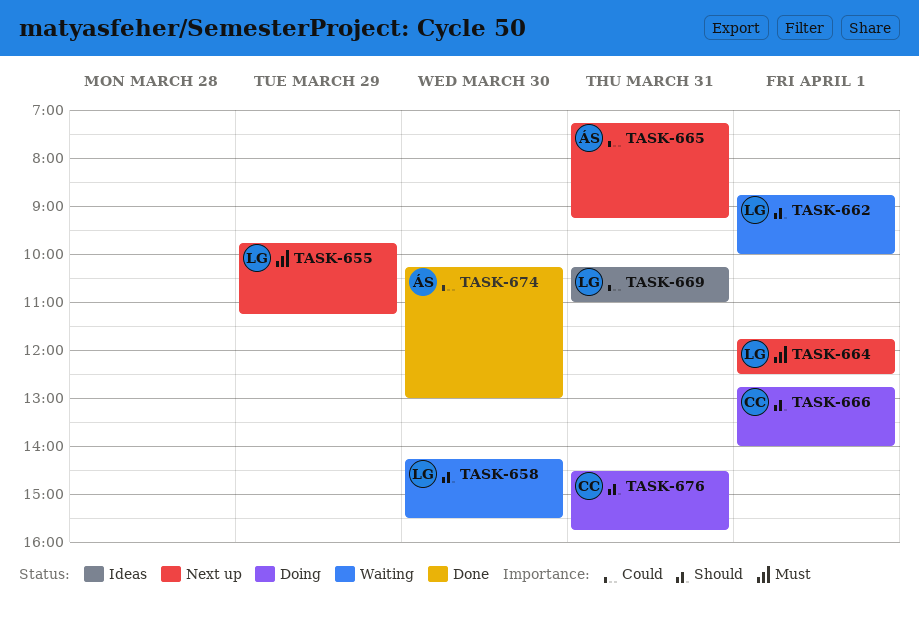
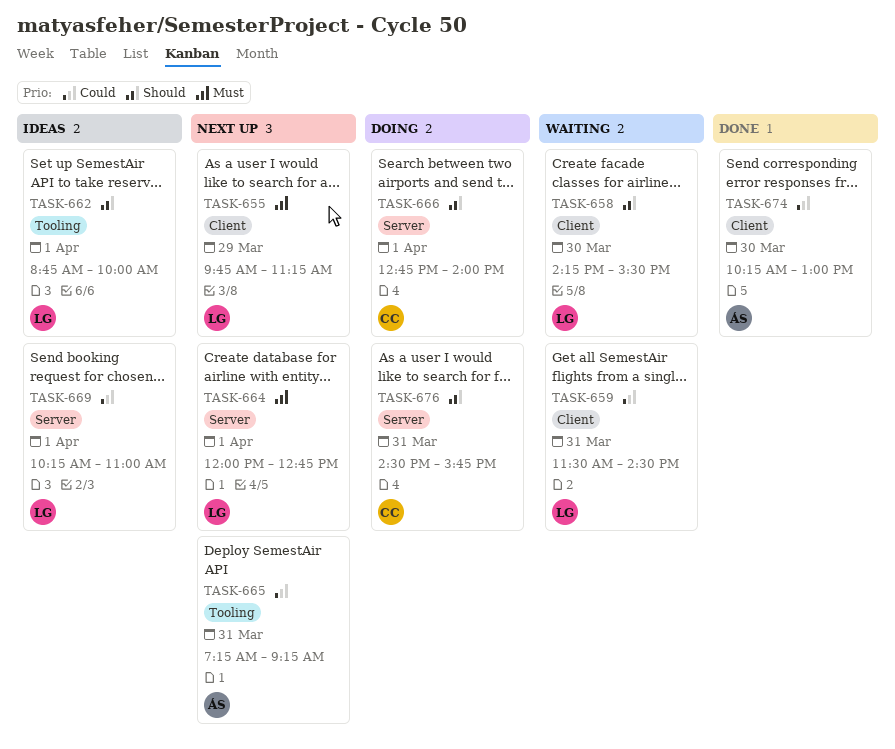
TASK-659: none -> present
TASK-662, status: Waiting -> Ideas
TASK-664, begins: 11:45 -> 12:00
TASK-664, ends: 12:30 -> 12:45
TASK-669, day: Mar 31 -> Apr 1

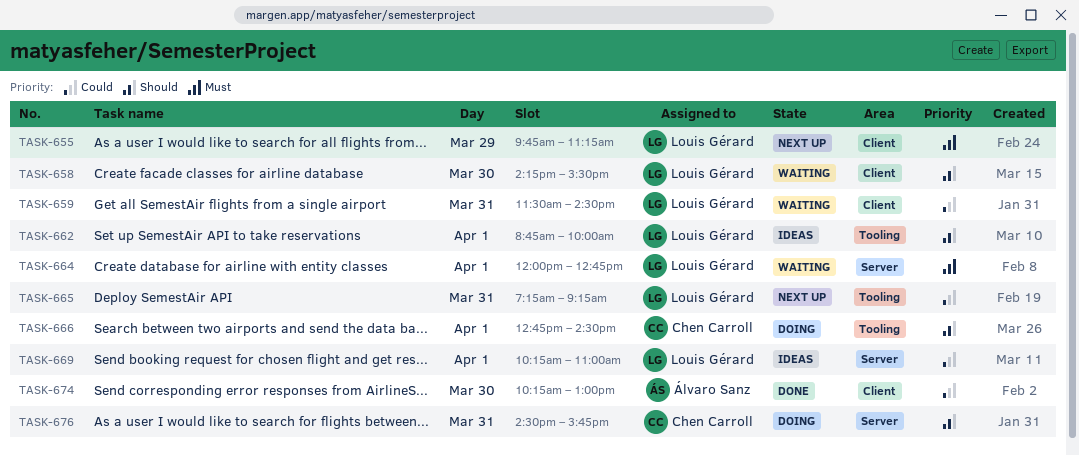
TASK-664, status: Next up -> Waiting
TASK-665, owner: Álvaro Sanz -> Louis Gérard
TASK-666, label: Server -> Tooling
TASK-666, ends: 14:00 -> 14:30

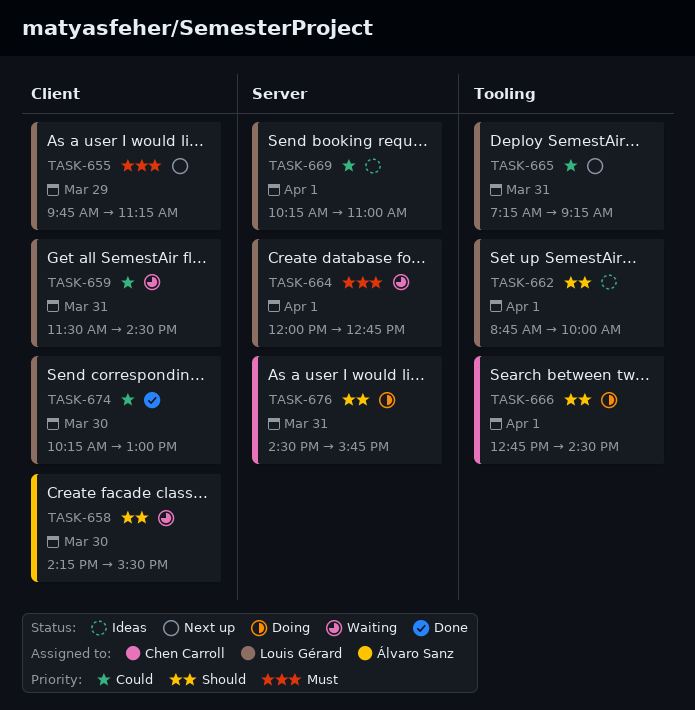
TASK-658, owner: Louis Gérard -> Álvaro Sanz
TASK-674, owner: Álvaro Sanz -> Louis Gérard

